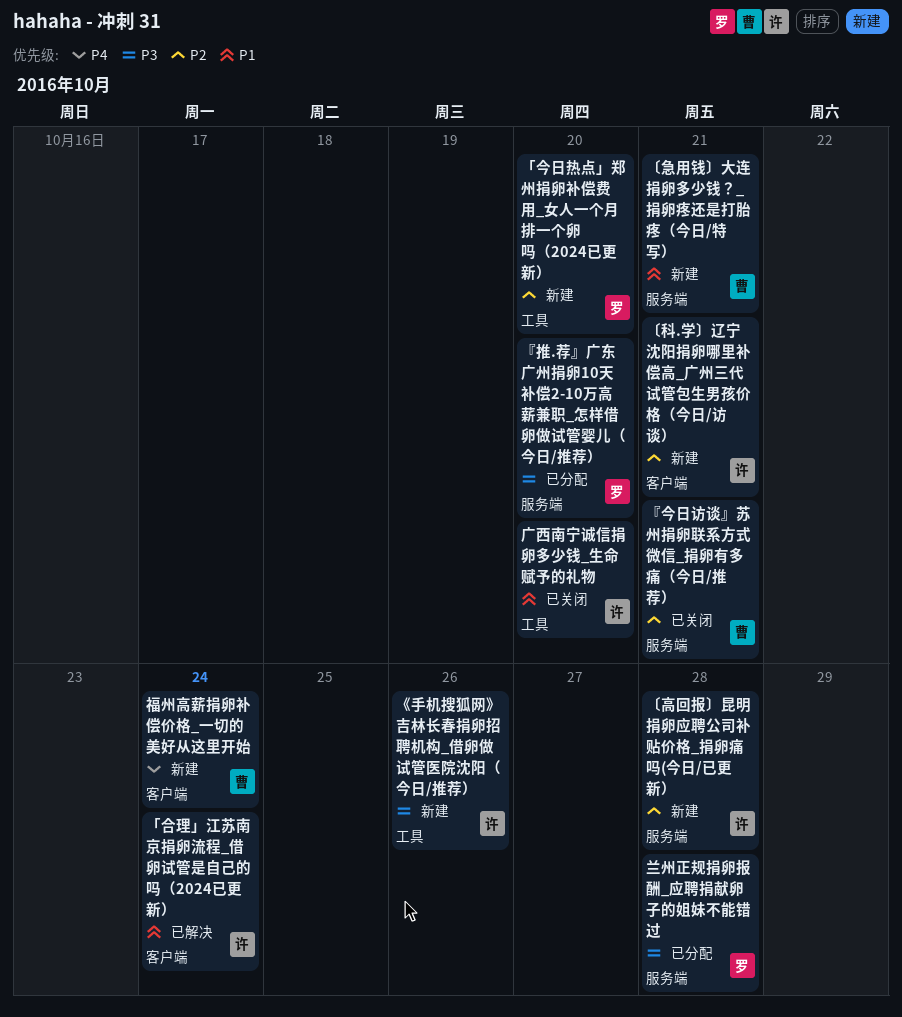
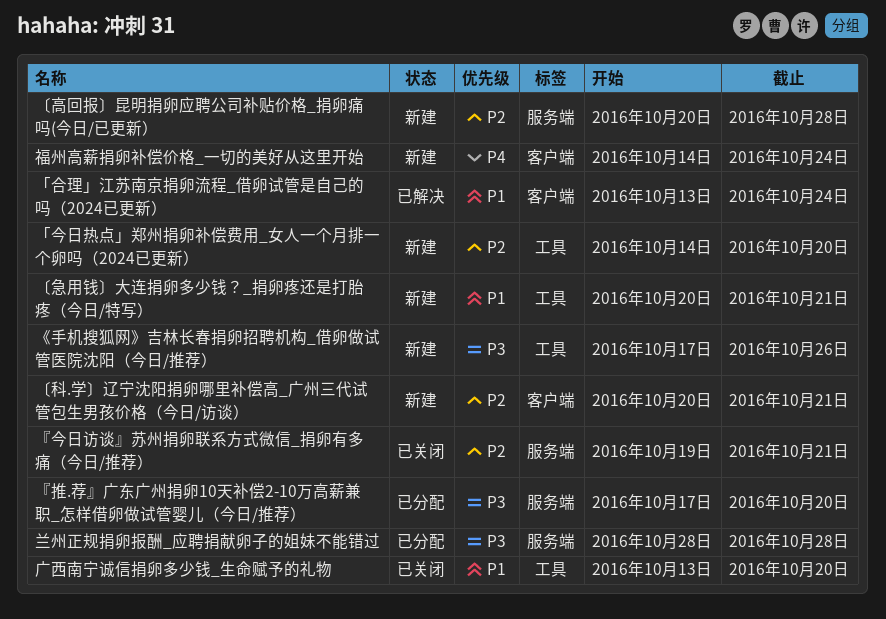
〔急用钱〕大连捐卵多少钱？_捐卵疼还是打胎疼（今日/特写）, label: 服务端 -> 工具

